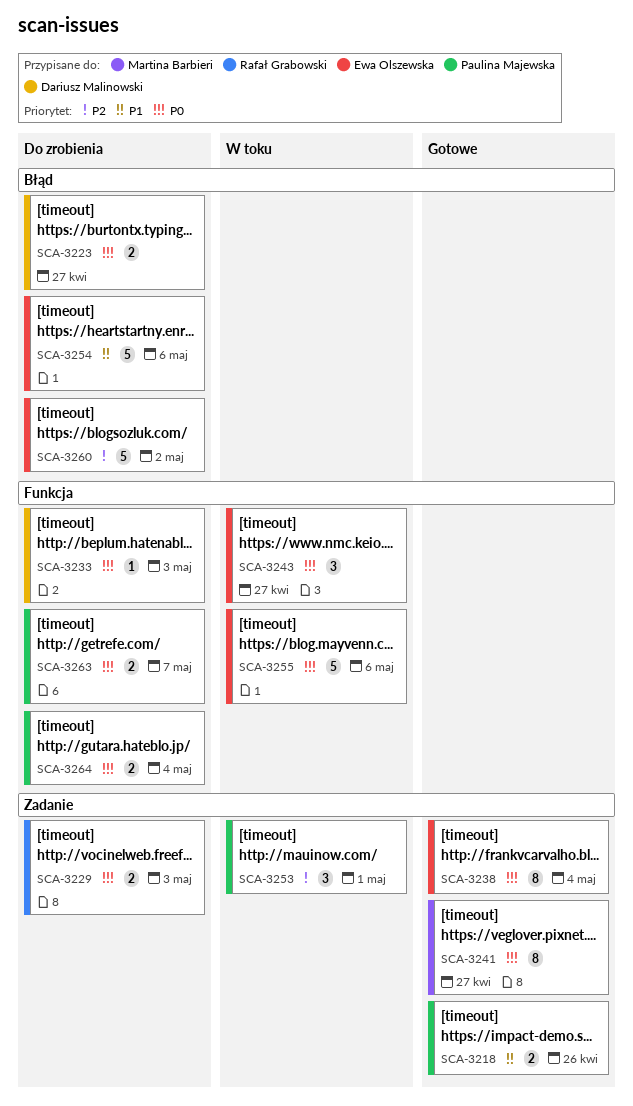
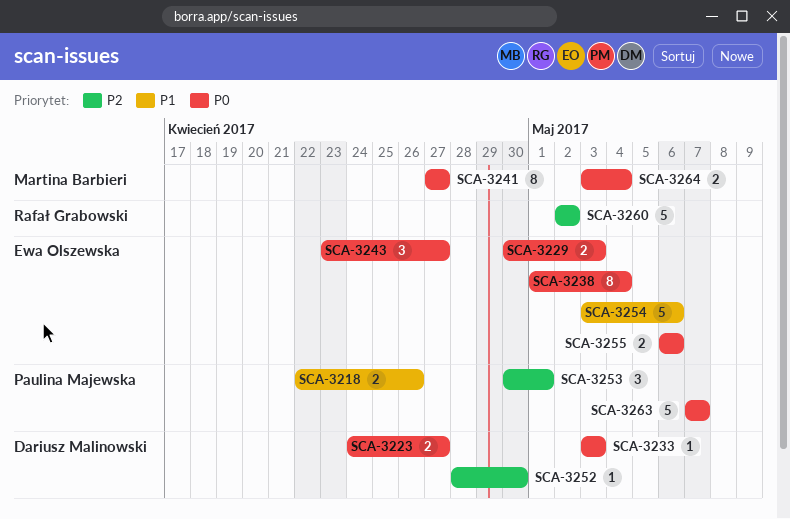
SCA-3229, owner: Rafał Grabowski -> Ewa Olszewska
SCA-3252: none -> present
SCA-3255, estimate: 5 -> 2
SCA-3260, owner: Ewa Olszewska -> Rafał Grabowski
SCA-3263, estimate: 2 -> 5
SCA-3264, owner: Paulina Majewska -> Martina Barbieri

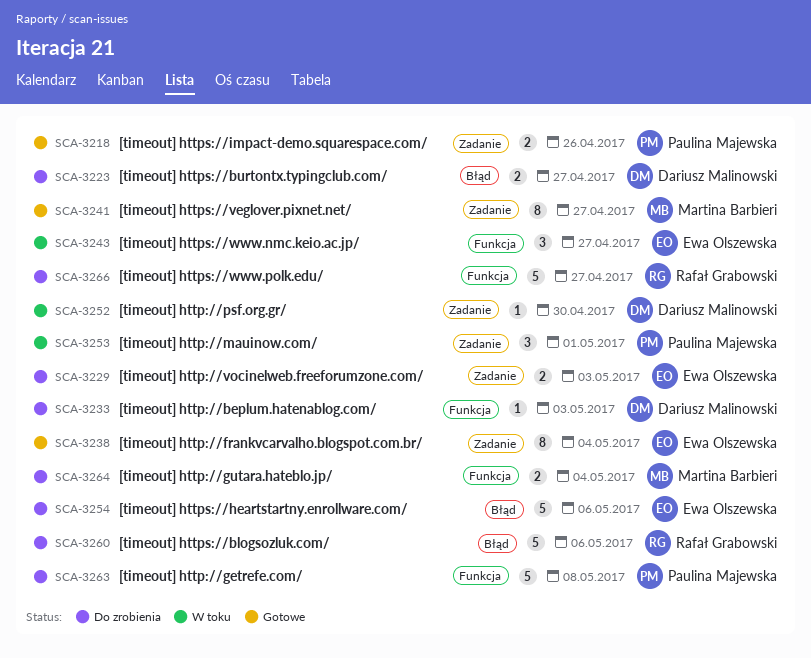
SCA-3255: present -> none
SCA-3260, due: May 2 -> May 6
SCA-3263, due: May 7 -> May 8
SCA-3266: none -> present

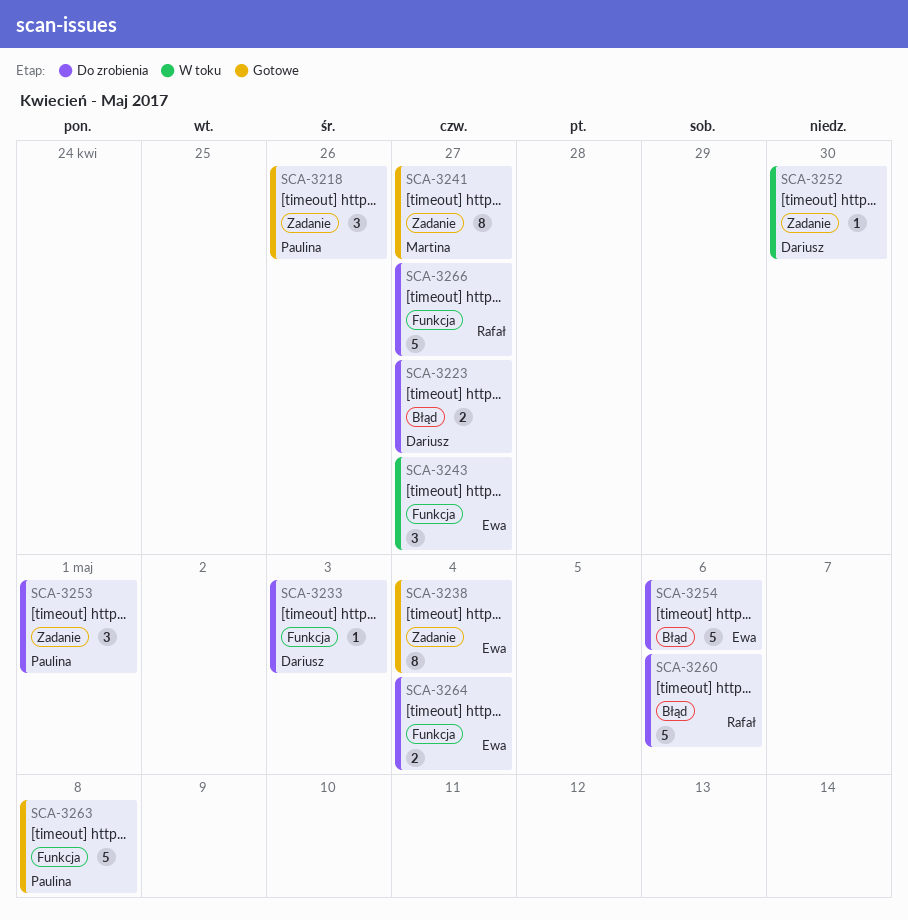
SCA-3218, estimate: 2 -> 3
SCA-3229: present -> none
SCA-3253, status: W toku -> Do zrobienia
SCA-3263, status: Do zrobienia -> Gotowe
SCA-3264, owner: Martina Barbieri -> Ewa Olszewska

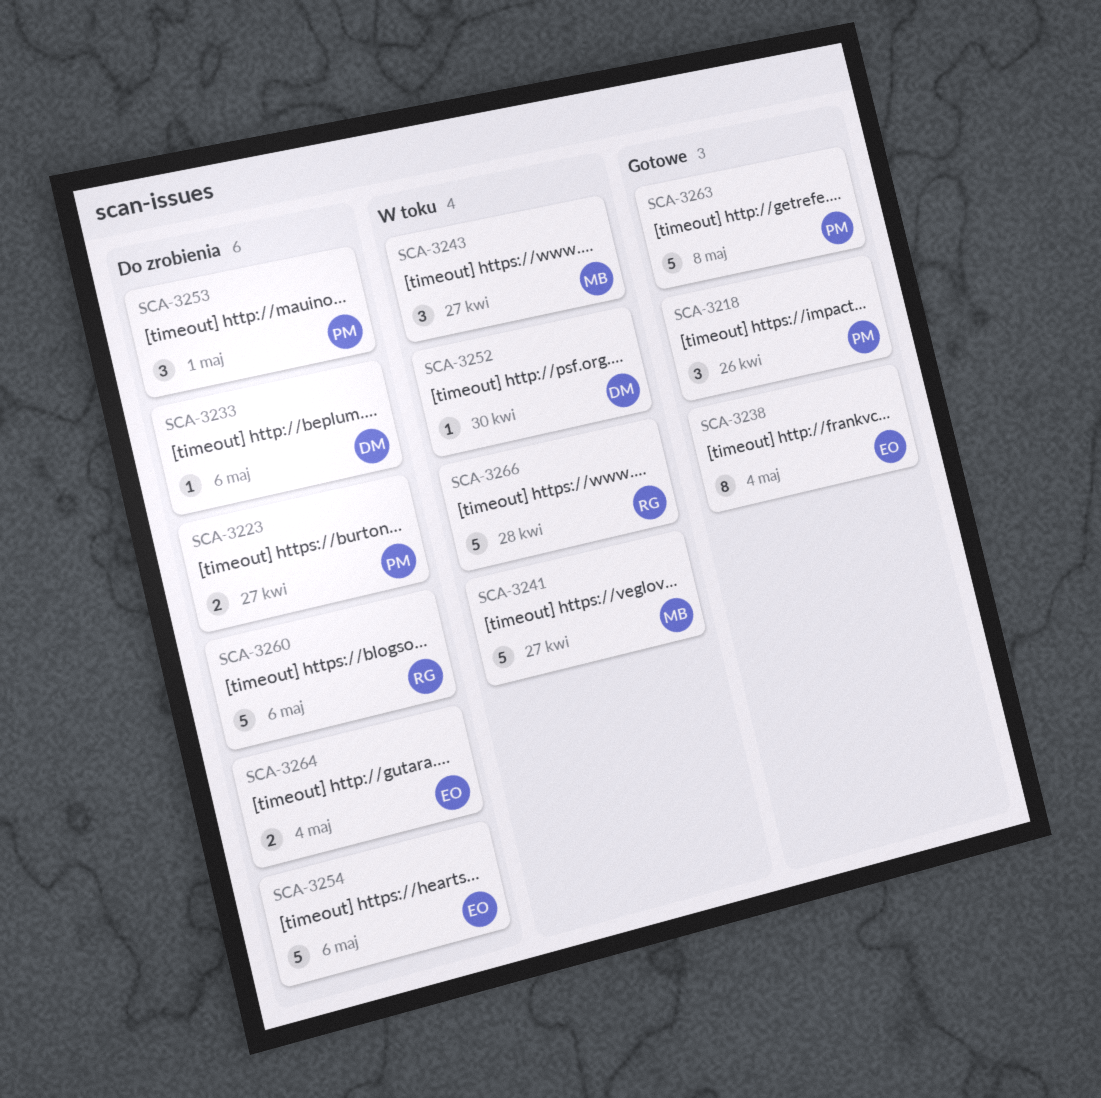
SCA-3223, owner: Dariusz -> Paulina
SCA-3233, due: May 3 -> May 6
SCA-3241, status: Gotowe -> W toku
SCA-3241, estimate: 8 -> 5
SCA-3243, owner: Ewa -> Martina
SCA-3266, status: Do zrobienia -> W toku
SCA-3266, due: Apr 27 -> Apr 28

